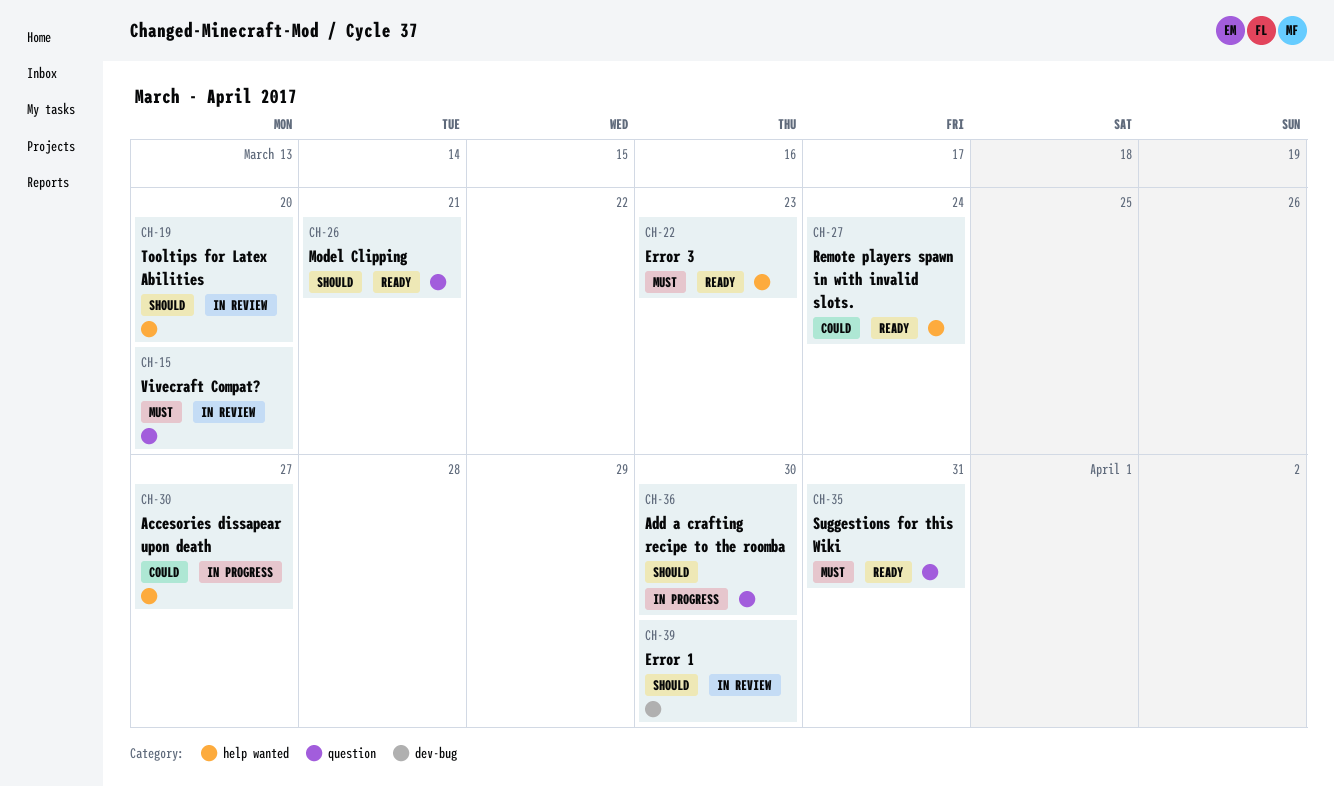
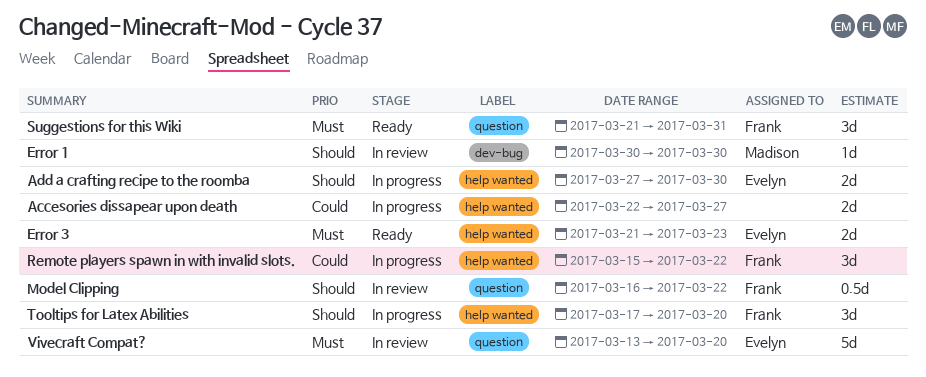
Add a crafting recipe to the roomba, label: question -> help wanted
Model Clipping, status: Ready -> In review
Model Clipping, due: Mar 21 -> Mar 22
Remote players spawn in with invalid slots., status: Ready -> In progress
Remote players spawn in with invalid slots., due: Mar 24 -> Mar 22
Tooltips for Latex Abilities, status: In review -> In progress

